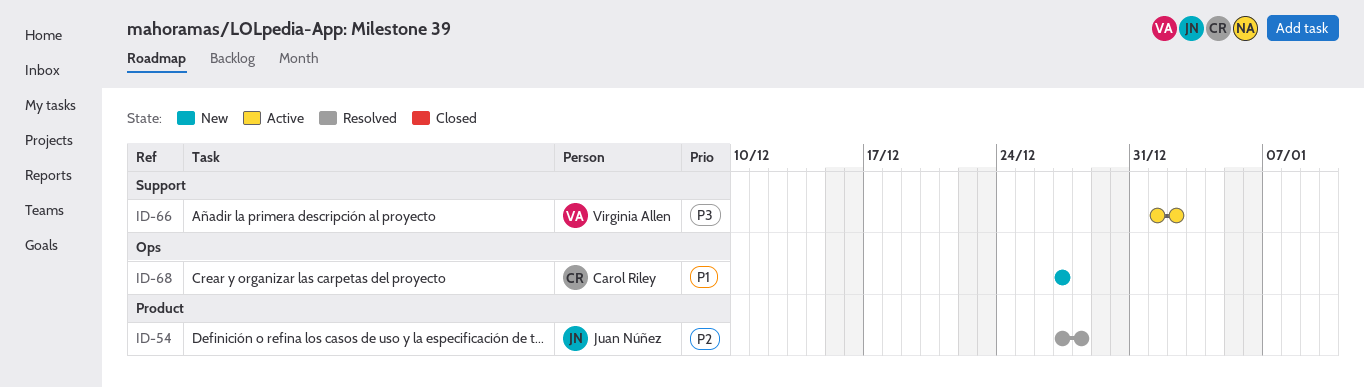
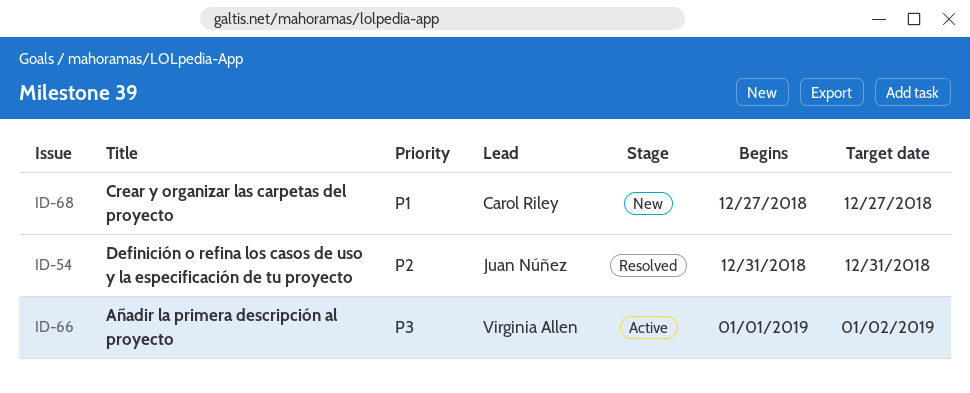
ID-54, start: Dec 27 -> Dec 31
ID-54, due: Dec 28 -> Dec 31

